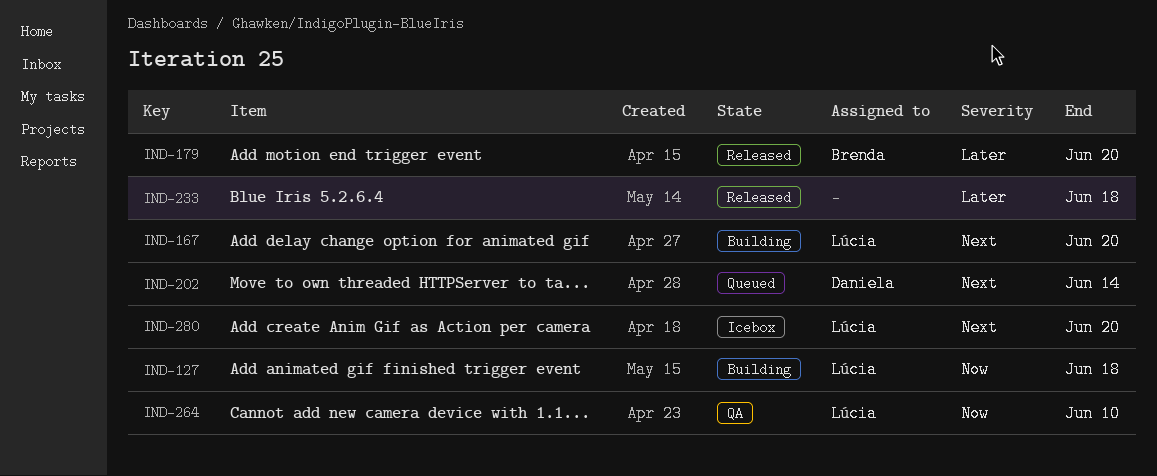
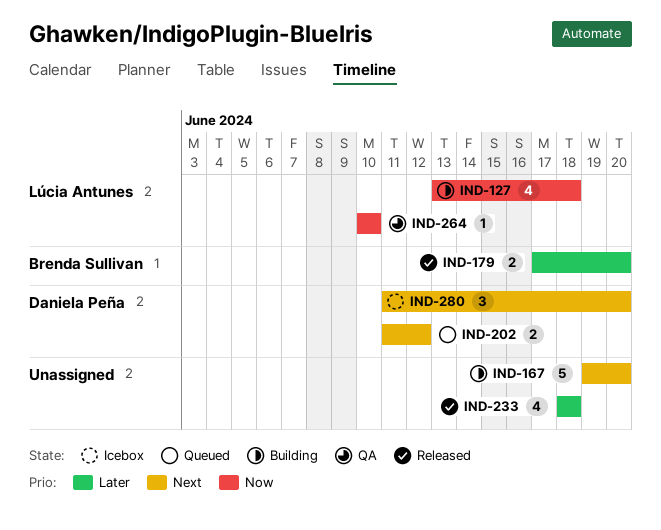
IND-167, owner: Lúcia Antunes -> none
IND-202, due: Jun 14 -> Jun 12
IND-280, owner: Lúcia Antunes -> Daniela Peña

